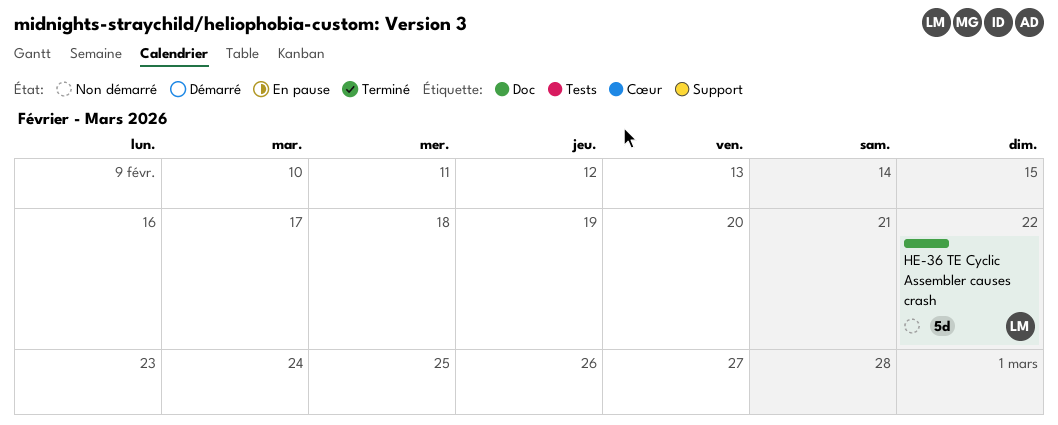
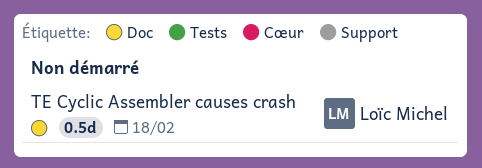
TE Cyclic Assembler causes crash, estimate: 5d -> 0.5d
TE Cyclic Assembler causes crash, due: Feb 22 -> Feb 18

